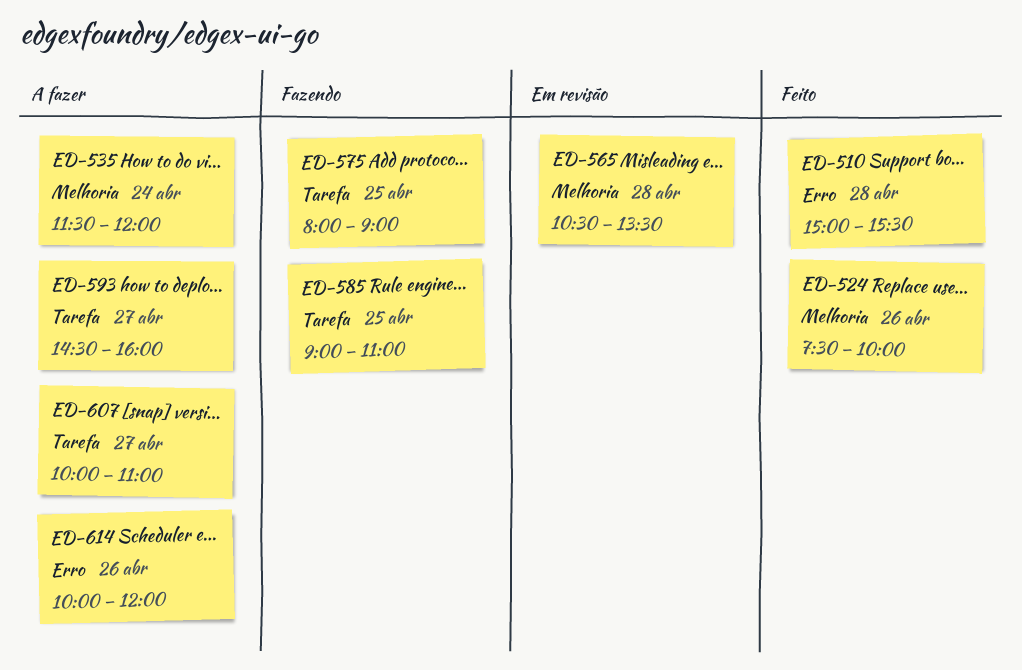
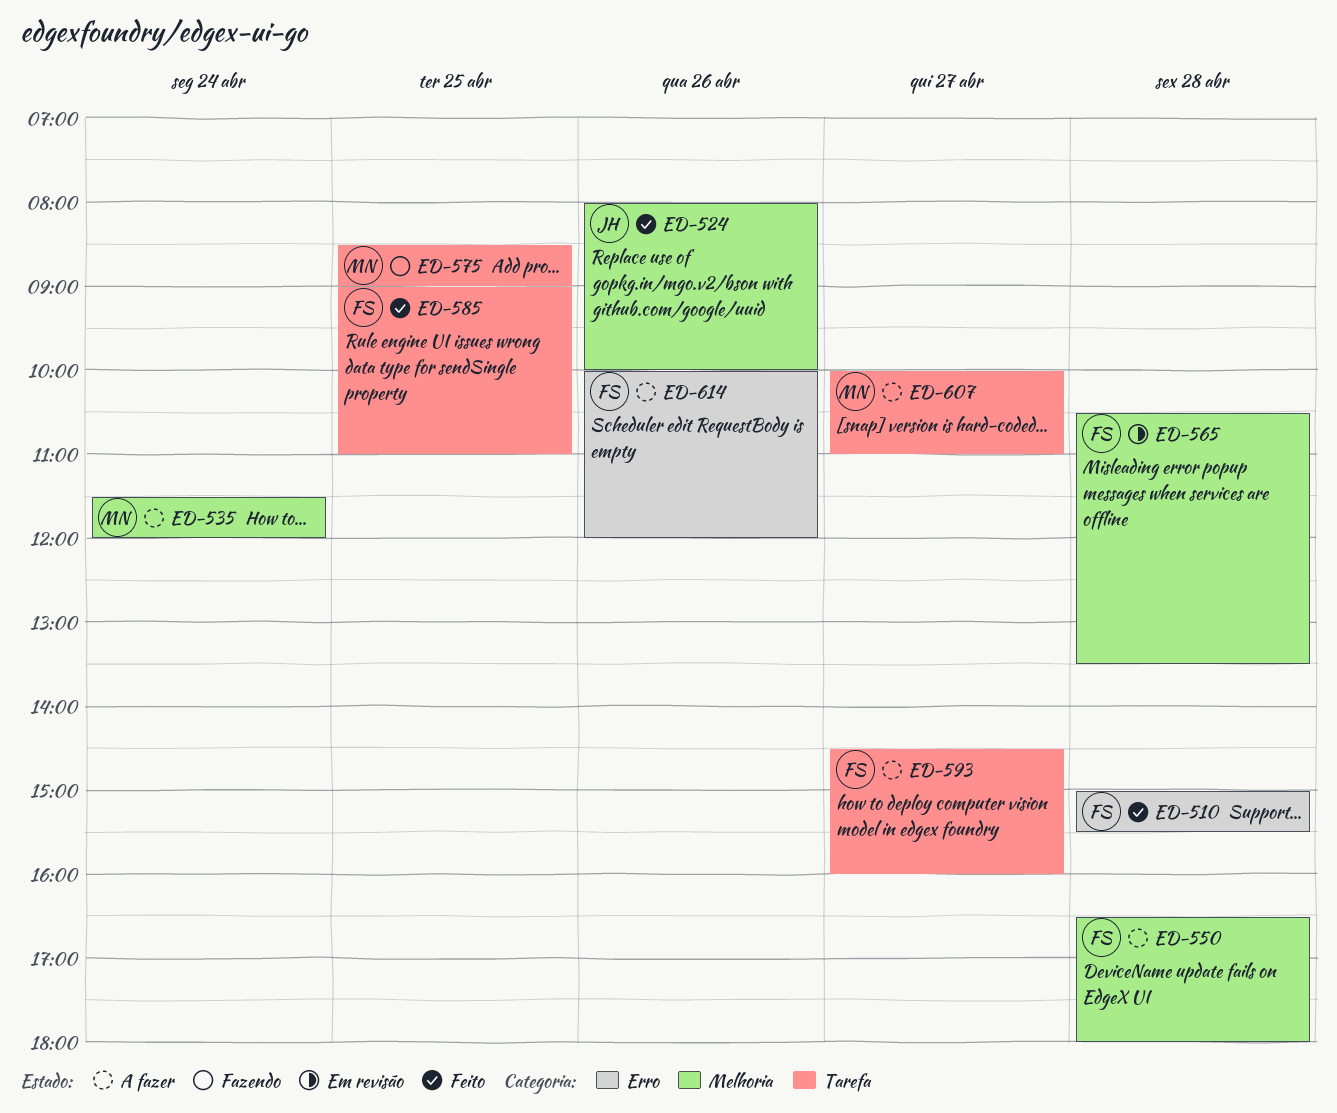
ED-524, begins: 07:30 -> 08:00
ED-550: none -> present
ED-575, begins: 08:00 -> 08:30
ED-585, status: Fazendo -> Feito

